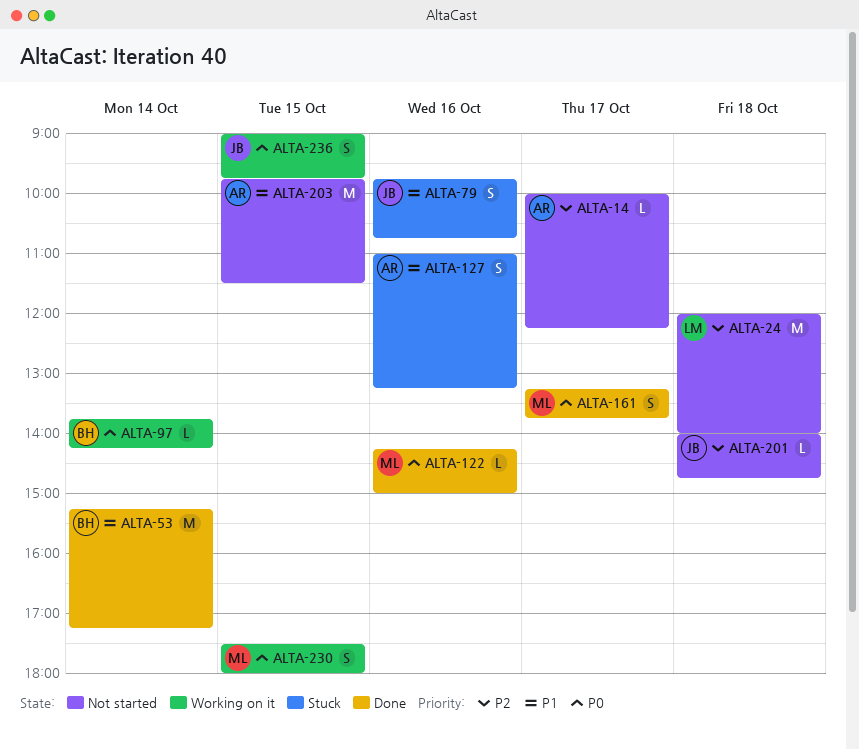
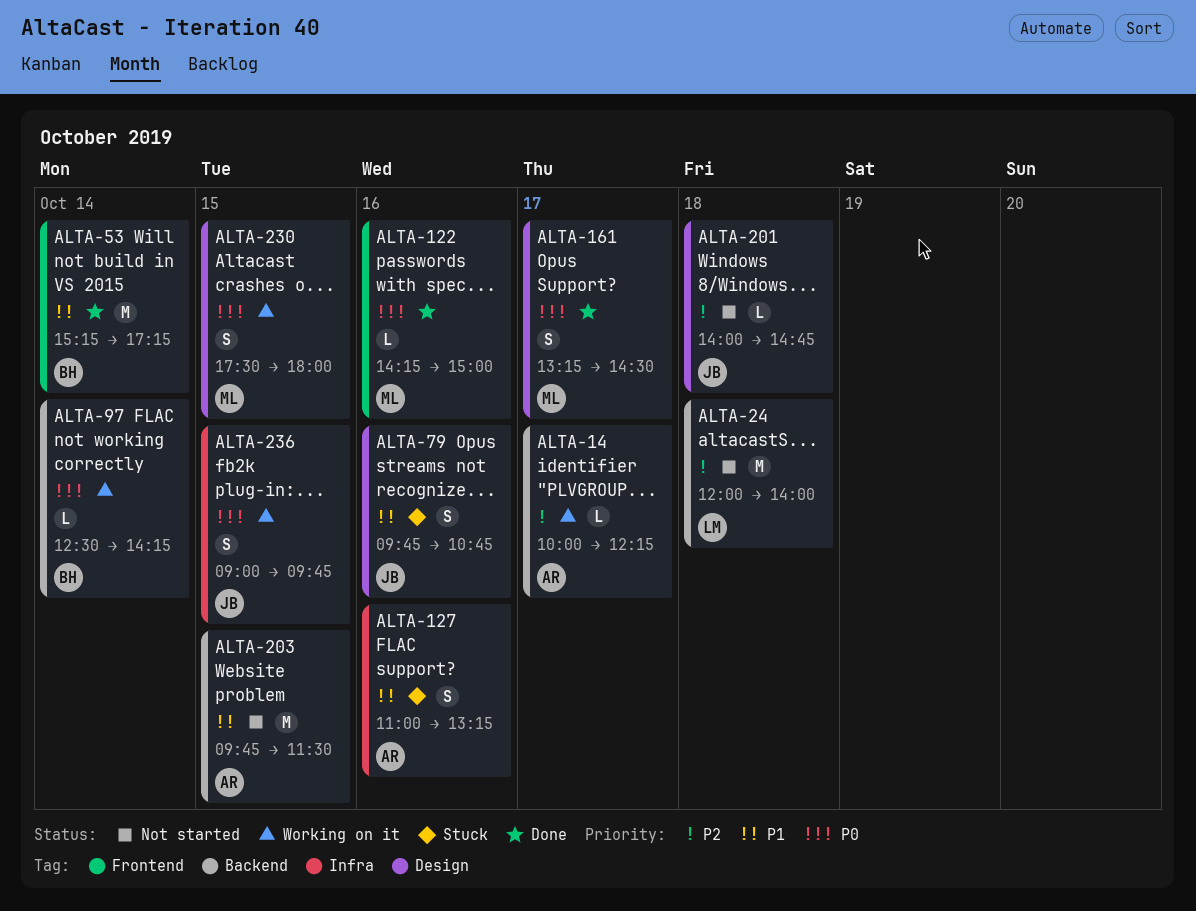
ALTA-14, status: Not started -> Working on it
ALTA-97, begins: 13:45 -> 12:30
ALTA-161, ends: 13:45 -> 14:30

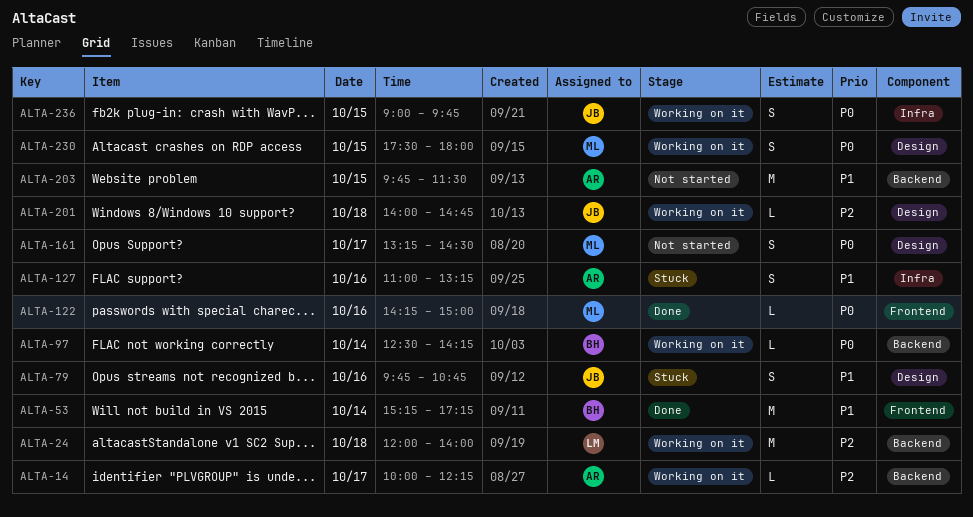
ALTA-24, status: Not started -> Working on it
ALTA-161, status: Done -> Not started
ALTA-201, status: Not started -> Working on it

